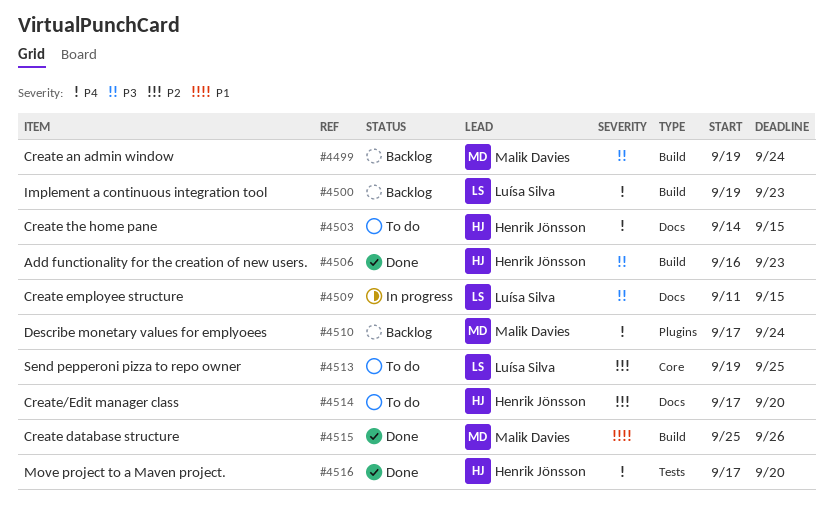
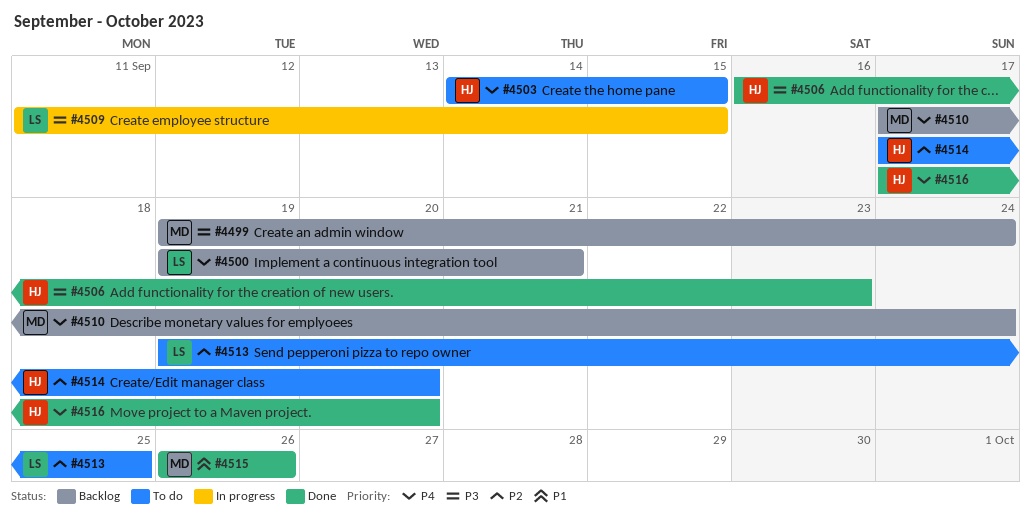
#4500, due: Sep 23 -> Sep 21
#4515, start: Sep 25 -> Sep 26

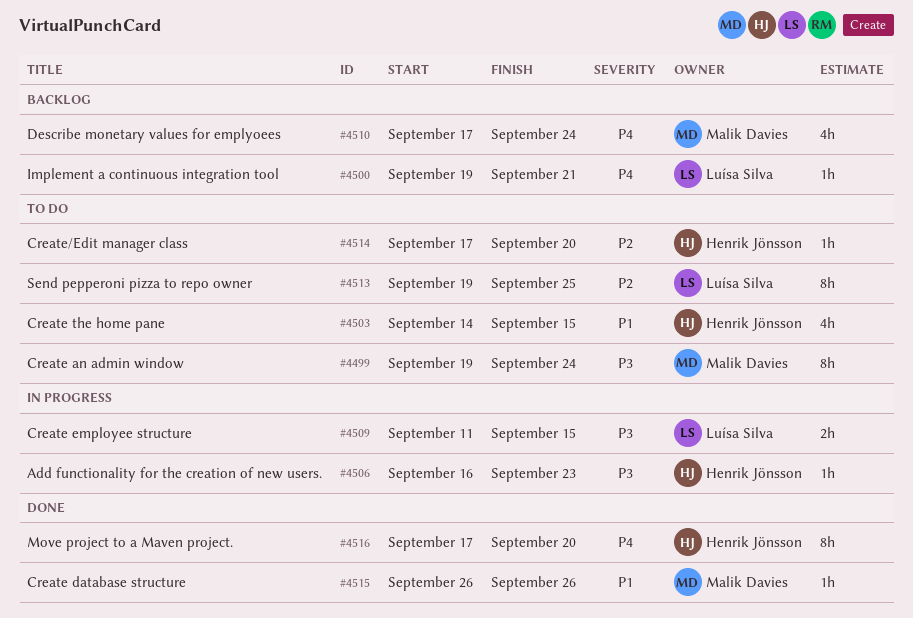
#4499, status: Backlog -> To do
#4503, priority: P4 -> P1
#4506, status: Done -> In progress

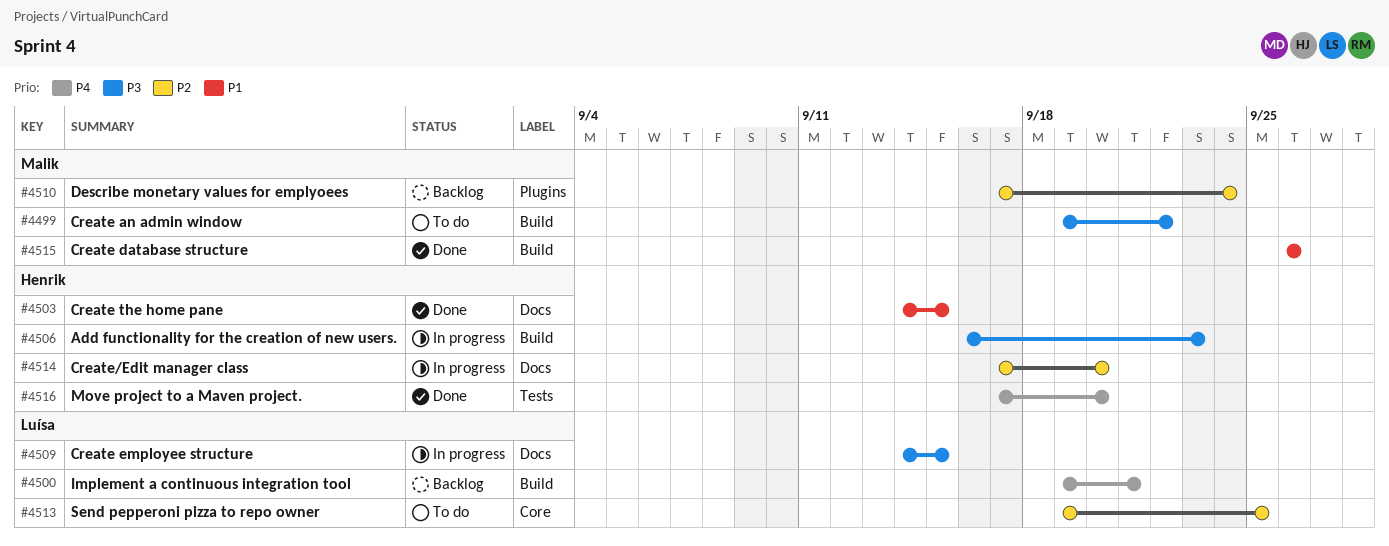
#4499, due: Sep 24 -> Sep 22
#4503, status: To do -> Done
#4509, start: Sep 11 -> Sep 14
#4510, priority: P4 -> P2
#4514, status: To do -> In progress

